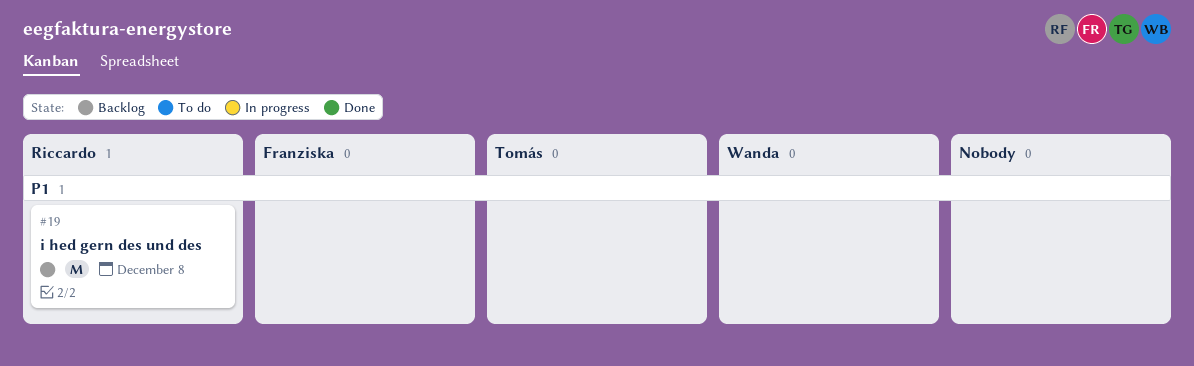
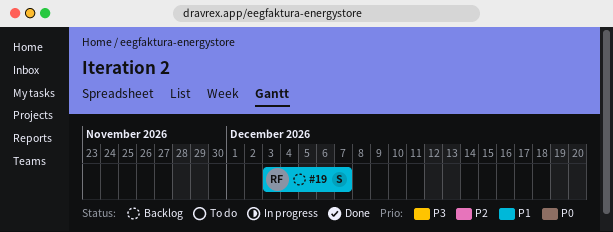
#19, estimate: M -> S
#19, due: Dec 8 -> Dec 7

